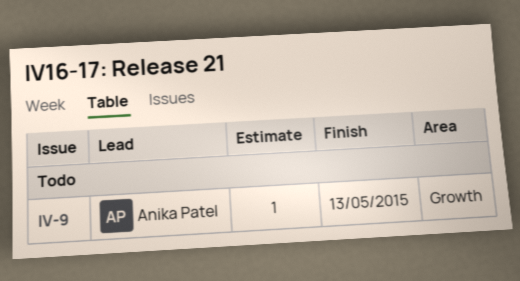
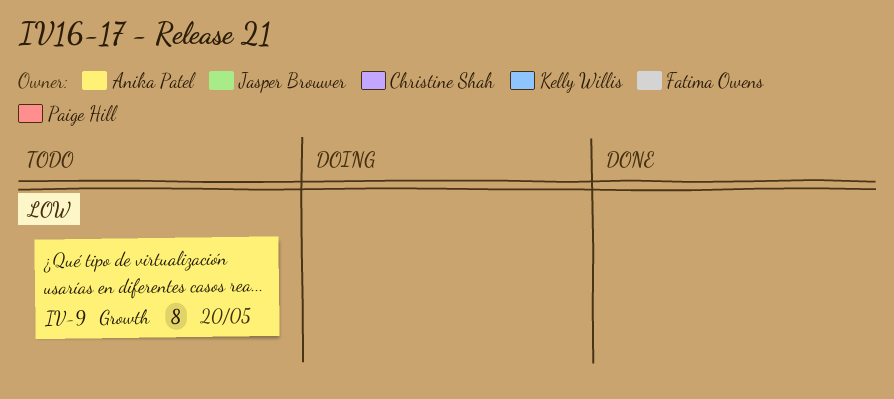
IV-9, estimate: 1 -> 8
IV-9, due: May 13 -> May 20

